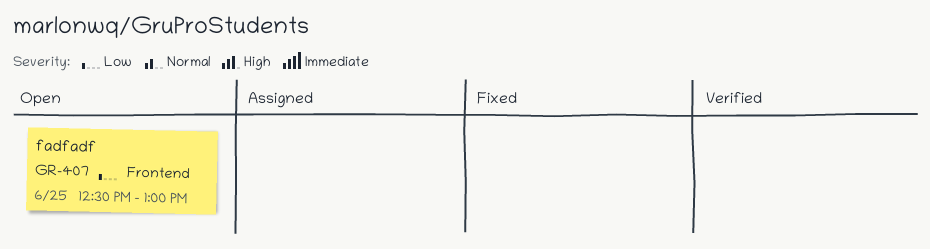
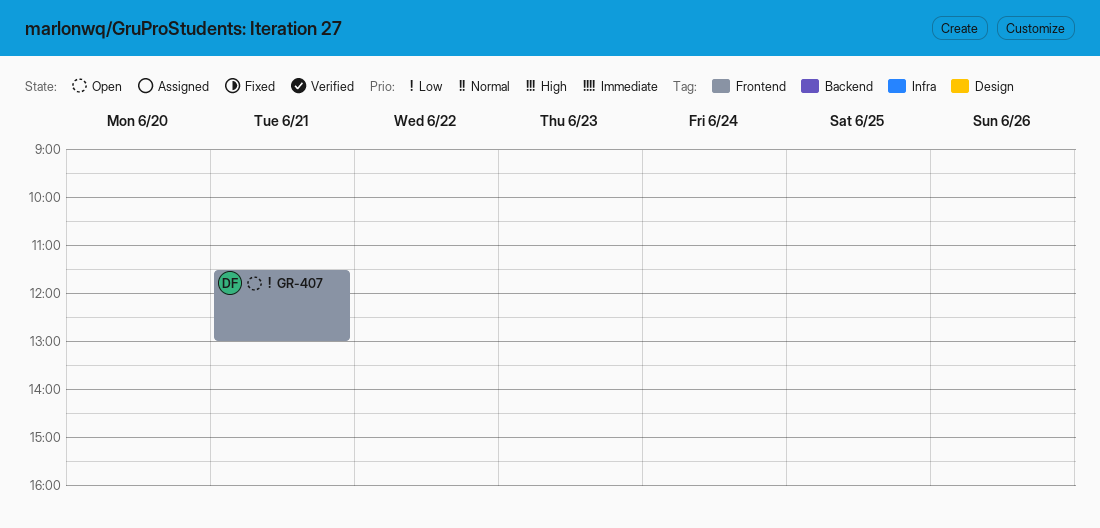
GR-407, day: Jun 25 -> Jun 21
GR-407, begins: 12:30 -> 11:30

